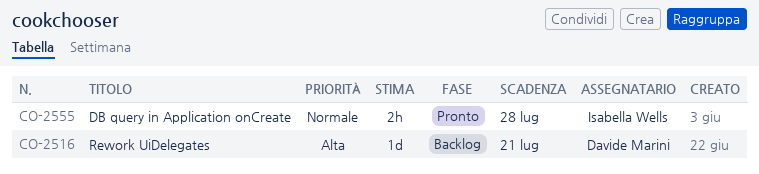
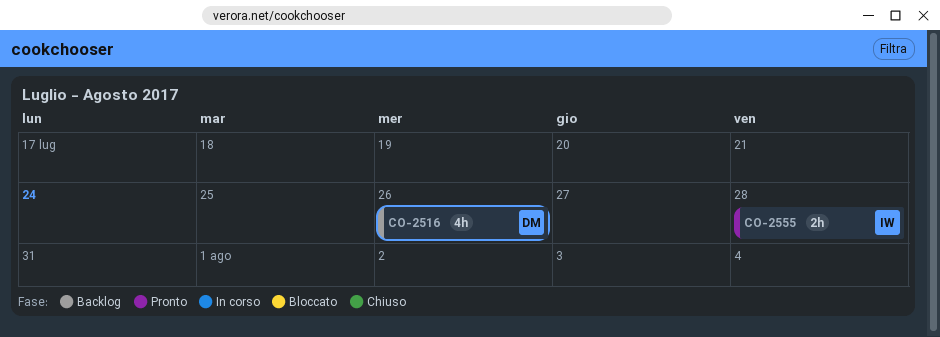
CO-2516, estimate: 1d -> 4h
CO-2516, due: Jul 21 -> Jul 26

